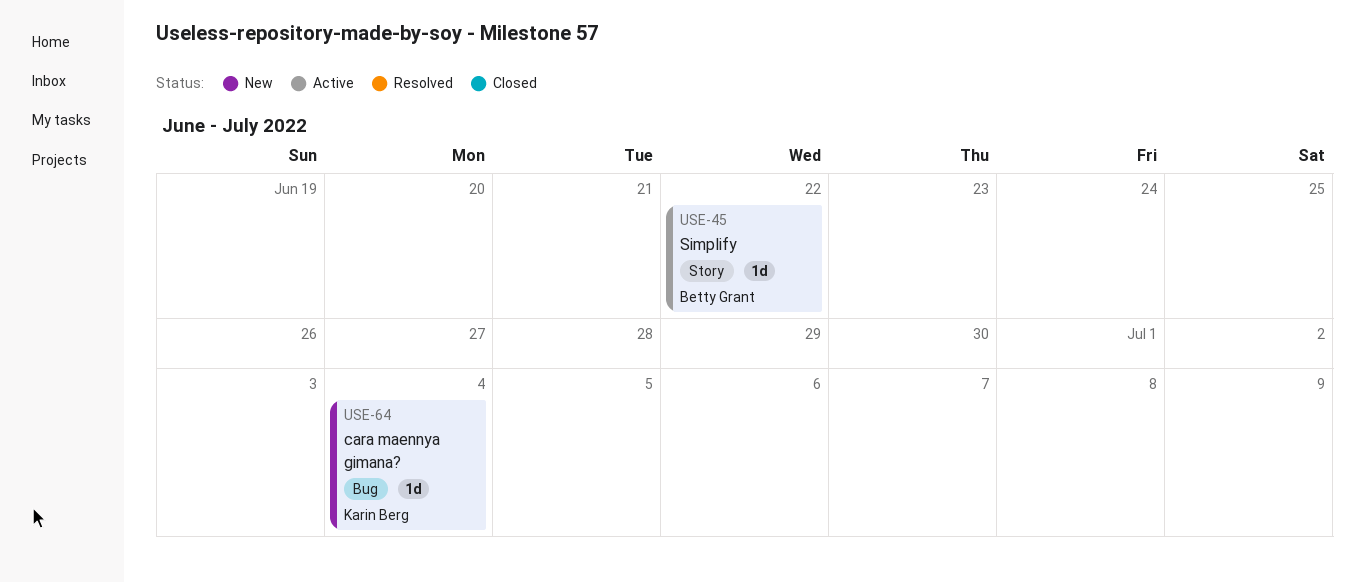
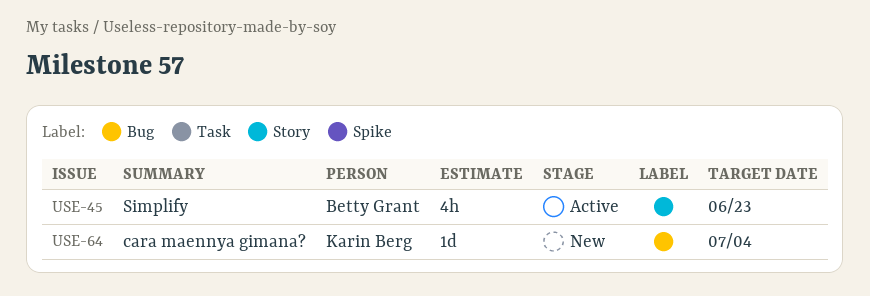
USE-45, estimate: 1d -> 4h
USE-45, due: Jun 22 -> Jun 23

